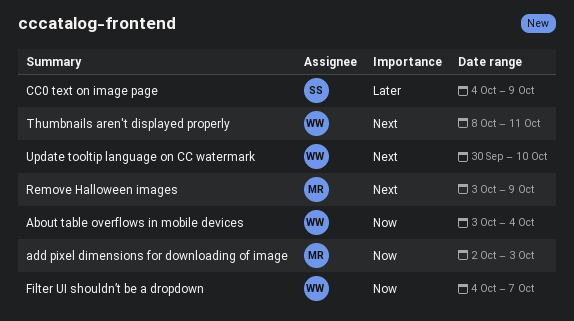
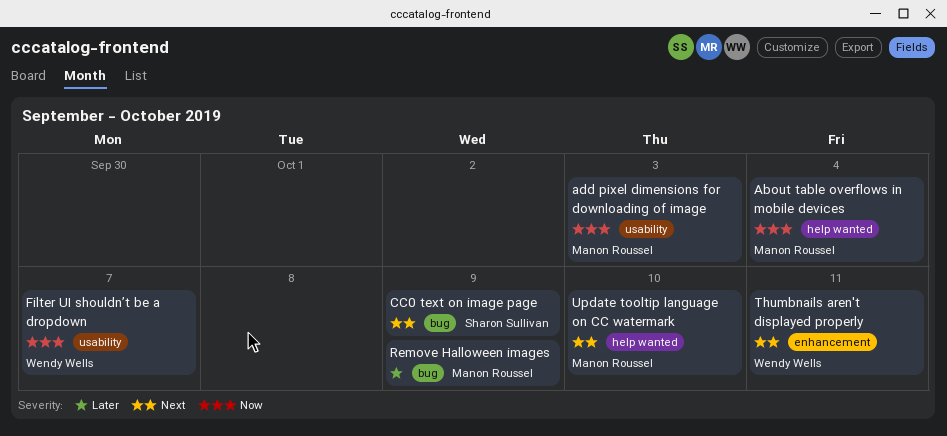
About table overflows in mobile devices, owner: Wendy Wells -> Manon Roussel
CC0 text on image page, priority: Later -> Next
Remove Halloween images, priority: Next -> Later
Update tooltip language on CC watermark, owner: Wendy Wells -> Manon Roussel

